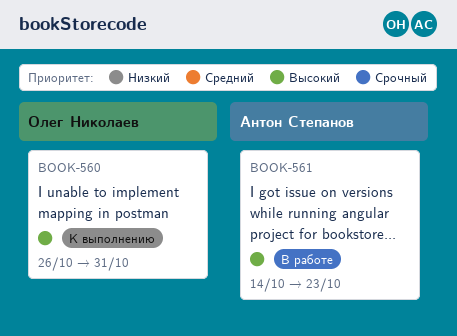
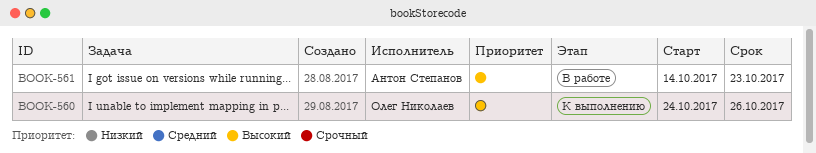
BOOK-560, start: Oct 26 -> Oct 24
BOOK-560, due: Oct 31 -> Oct 26

